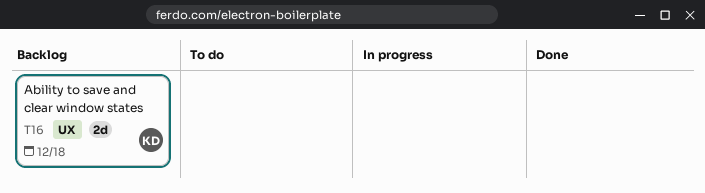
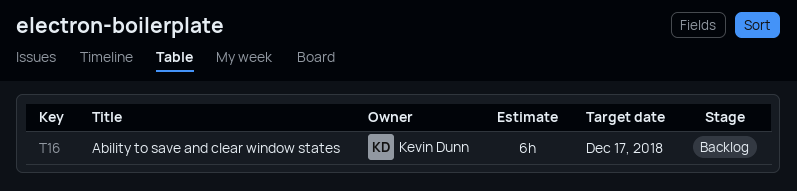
T16, estimate: 2d -> 6h
T16, due: Dec 18 -> Dec 17

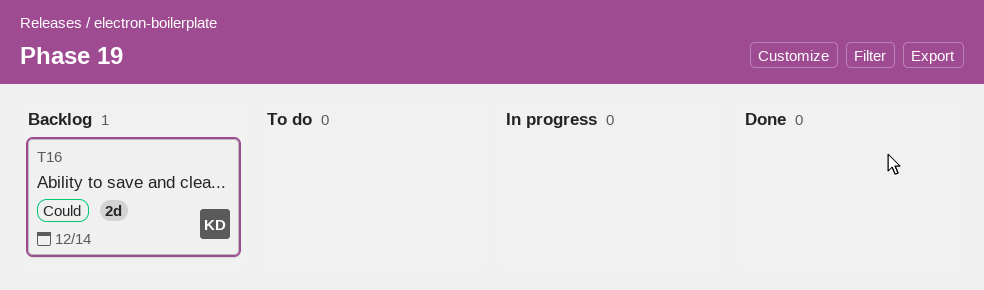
T16, estimate: 6h -> 2d
T16, due: Dec 17 -> Dec 14

